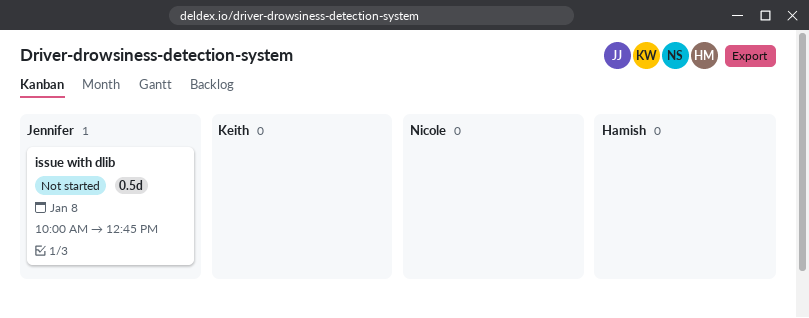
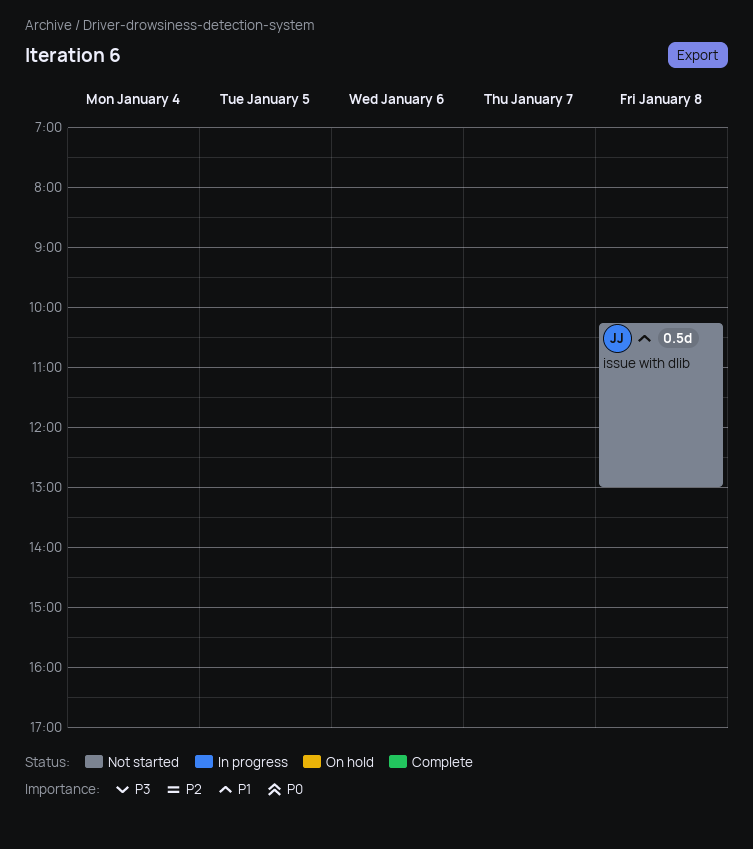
issue with dlib, begins: 10:00 -> 10:15
issue with dlib, ends: 12:45 -> 13:00

